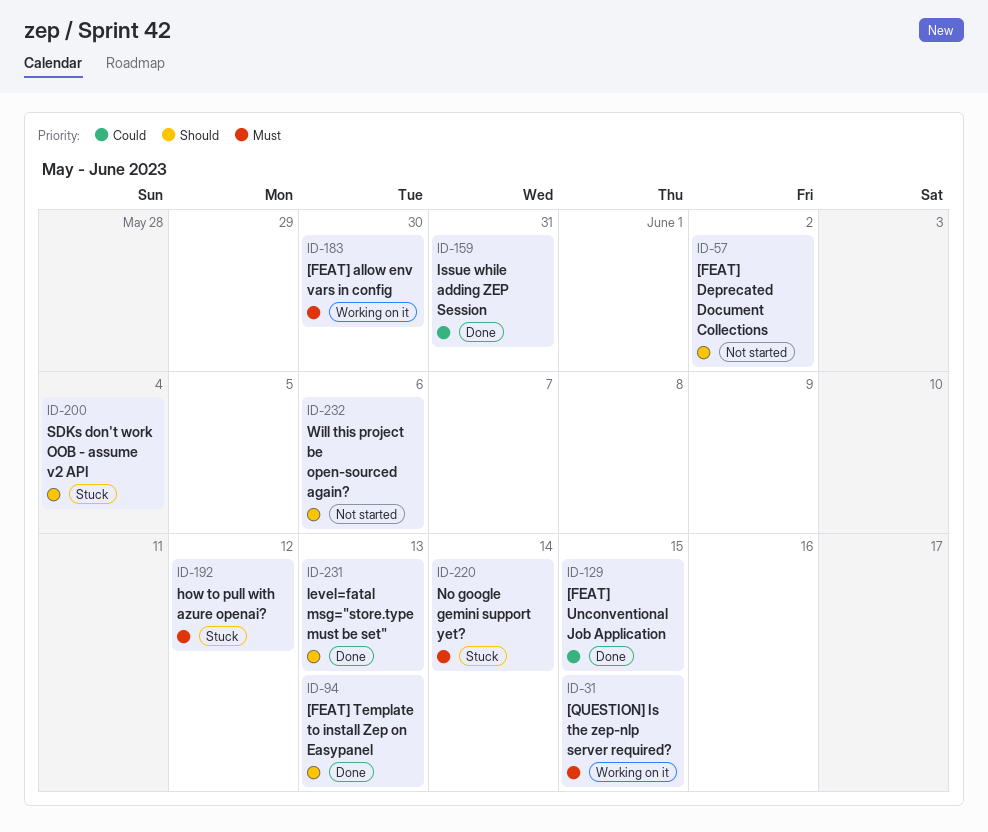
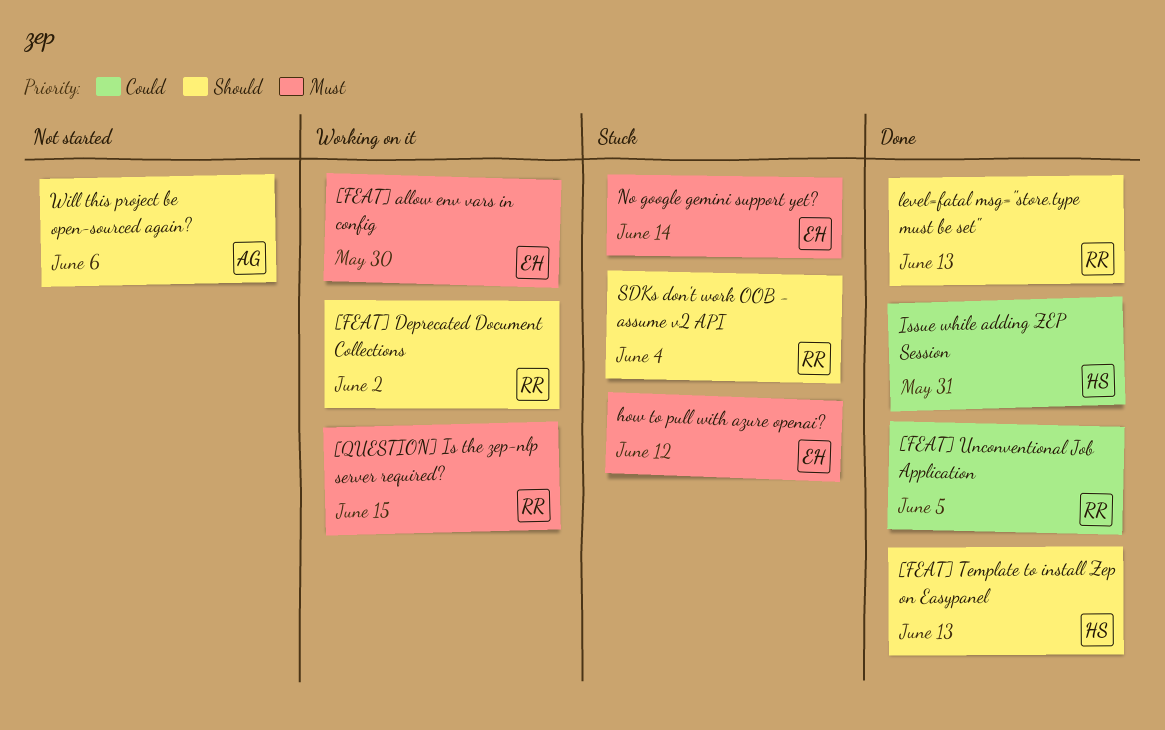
[FEAT] Deprecated Document Collections, status: Not started -> Working on it
[FEAT] Unconventional Job Application, due: Jun 15 -> Jun 5

